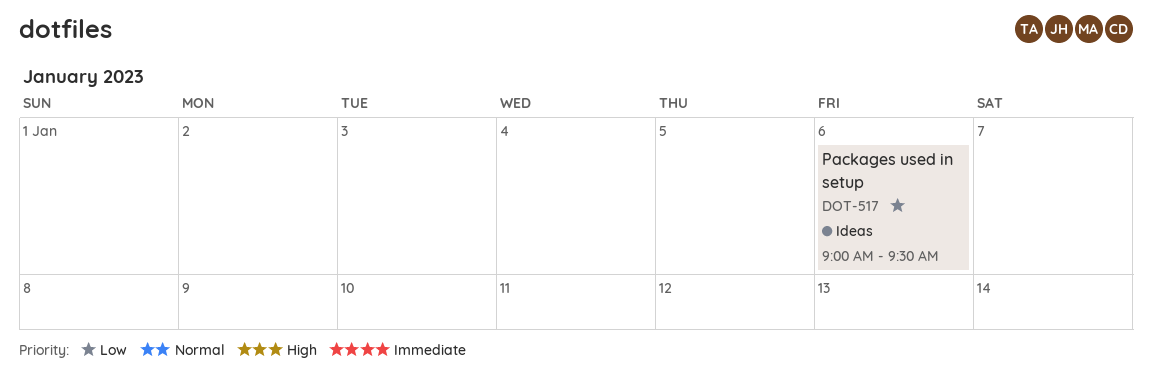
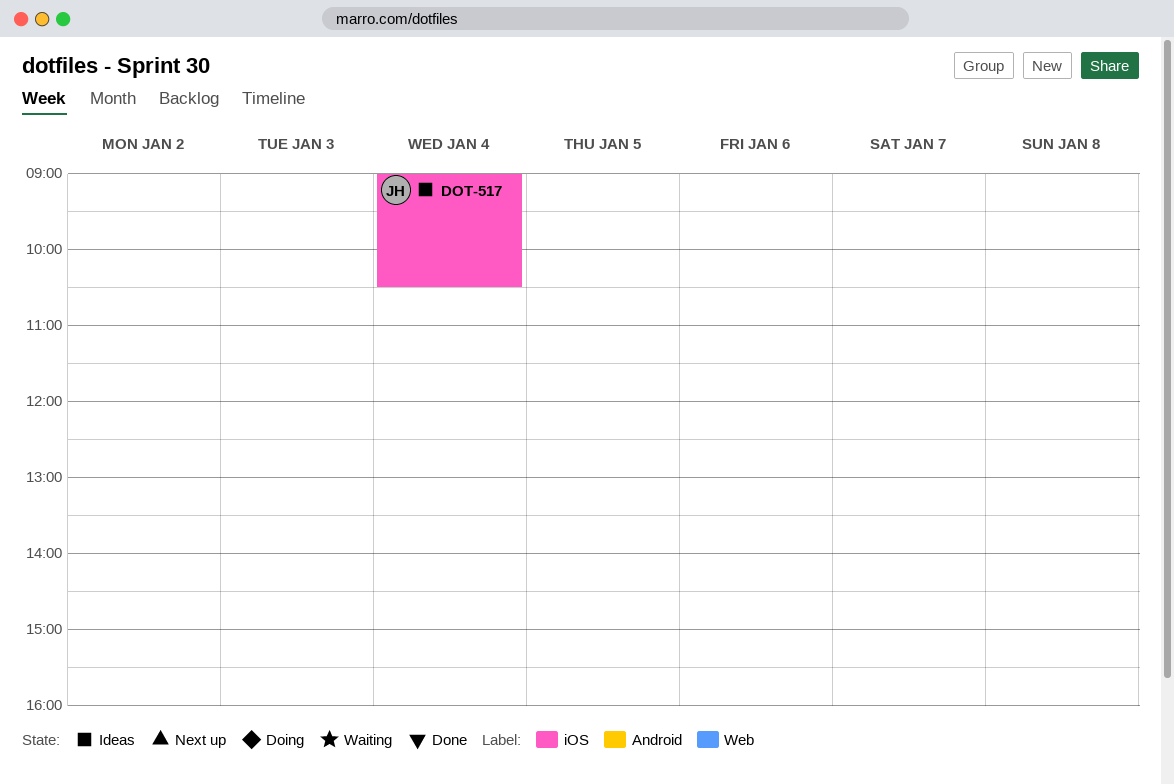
DOT-517, day: Jan 6 -> Jan 4
DOT-517, ends: 09:30 -> 10:30

